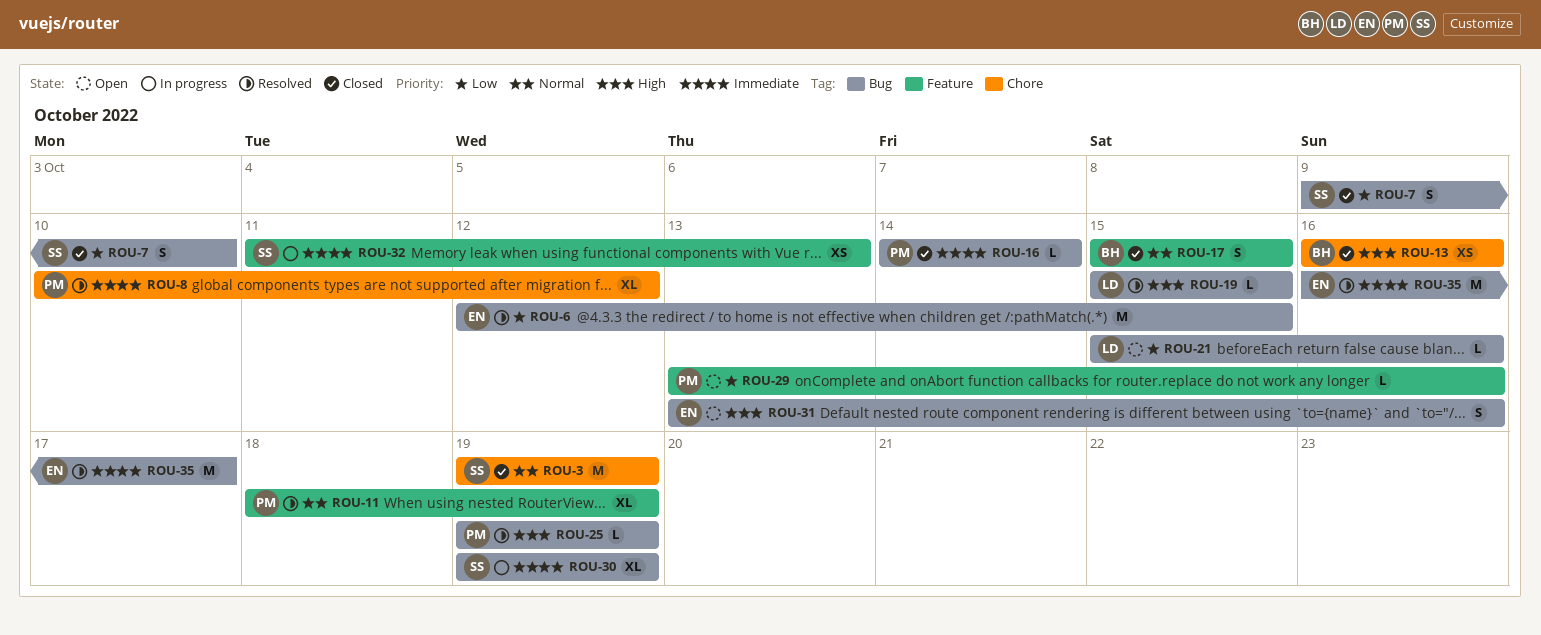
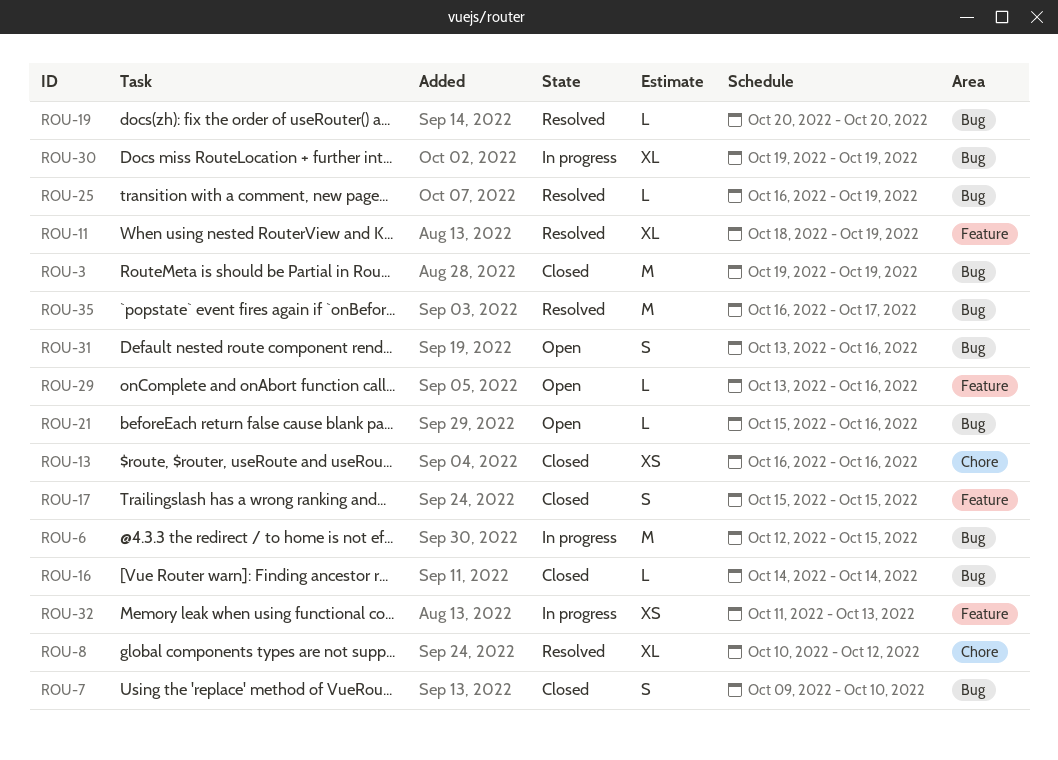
ROU-3, label: Chore -> Bug
ROU-6, status: Resolved -> In progress
ROU-19, start: Oct 15 -> Oct 20
ROU-19, due: Oct 15 -> Oct 20
ROU-25, start: Oct 19 -> Oct 16

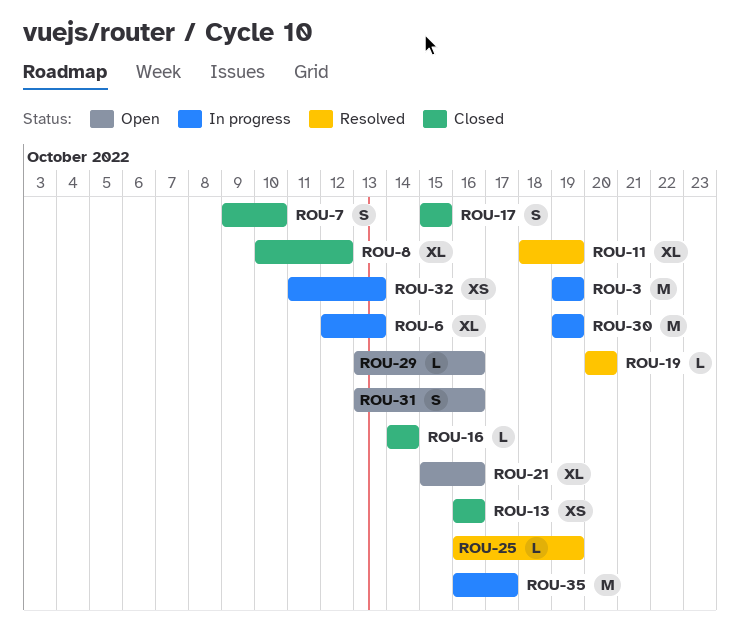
ROU-3, status: Closed -> In progress
ROU-6, estimate: M -> XL
ROU-6, due: Oct 15 -> Oct 13
ROU-8, status: Resolved -> Closed
ROU-21, estimate: L -> XL
ROU-30, estimate: XL -> M
ROU-35, status: Resolved -> In progress

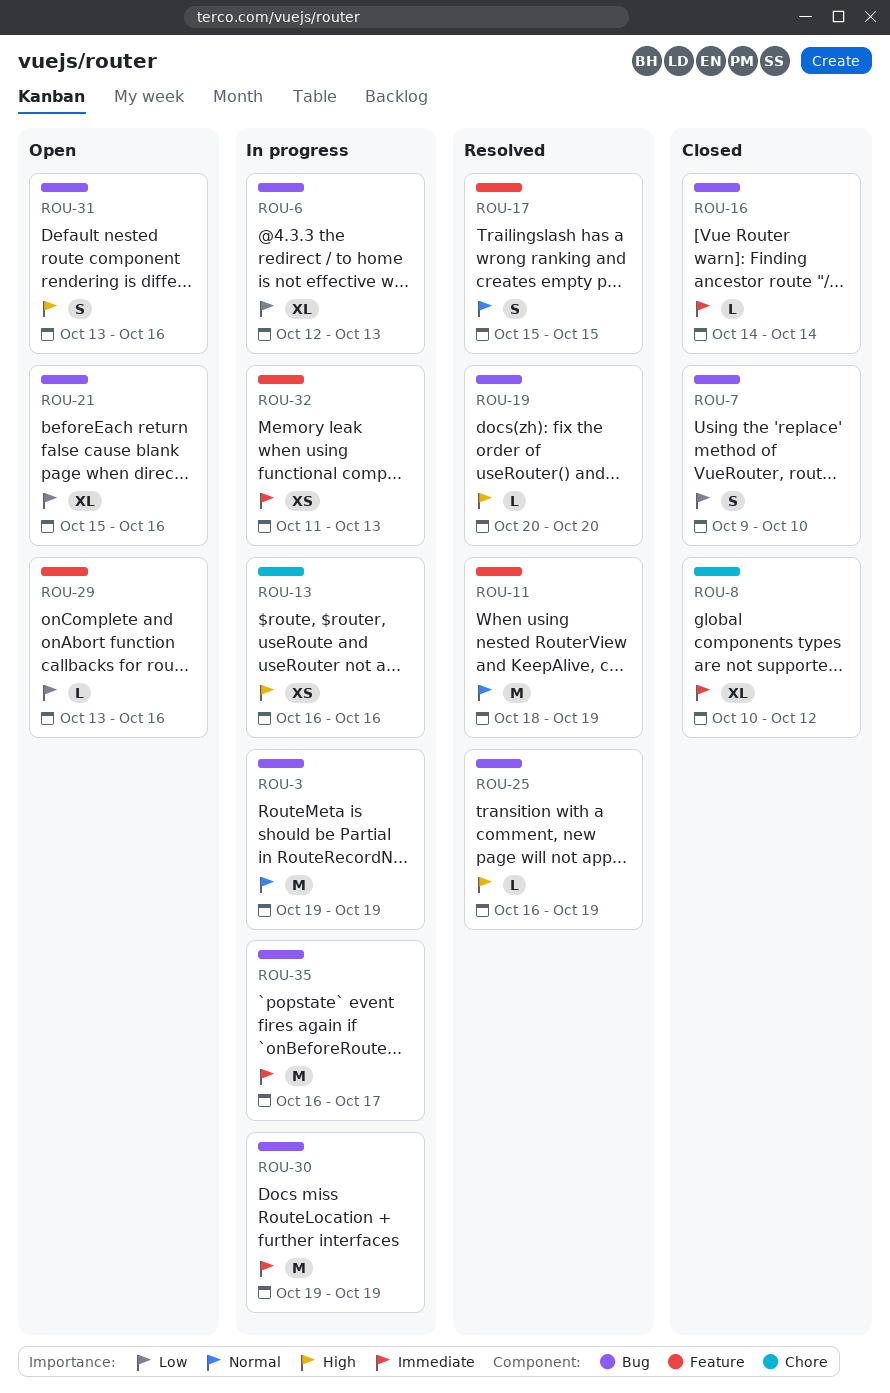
ROU-11, estimate: XL -> M
ROU-13, status: Closed -> In progress
ROU-17, status: Closed -> Resolved

